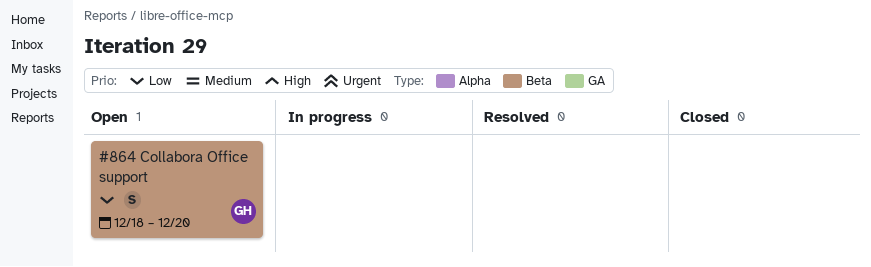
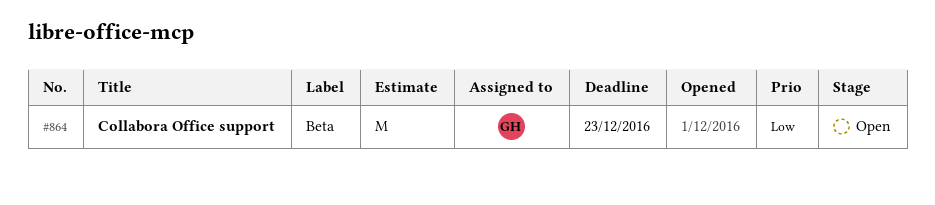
#864, estimate: S -> M
#864, due: Dec 20 -> Dec 23

